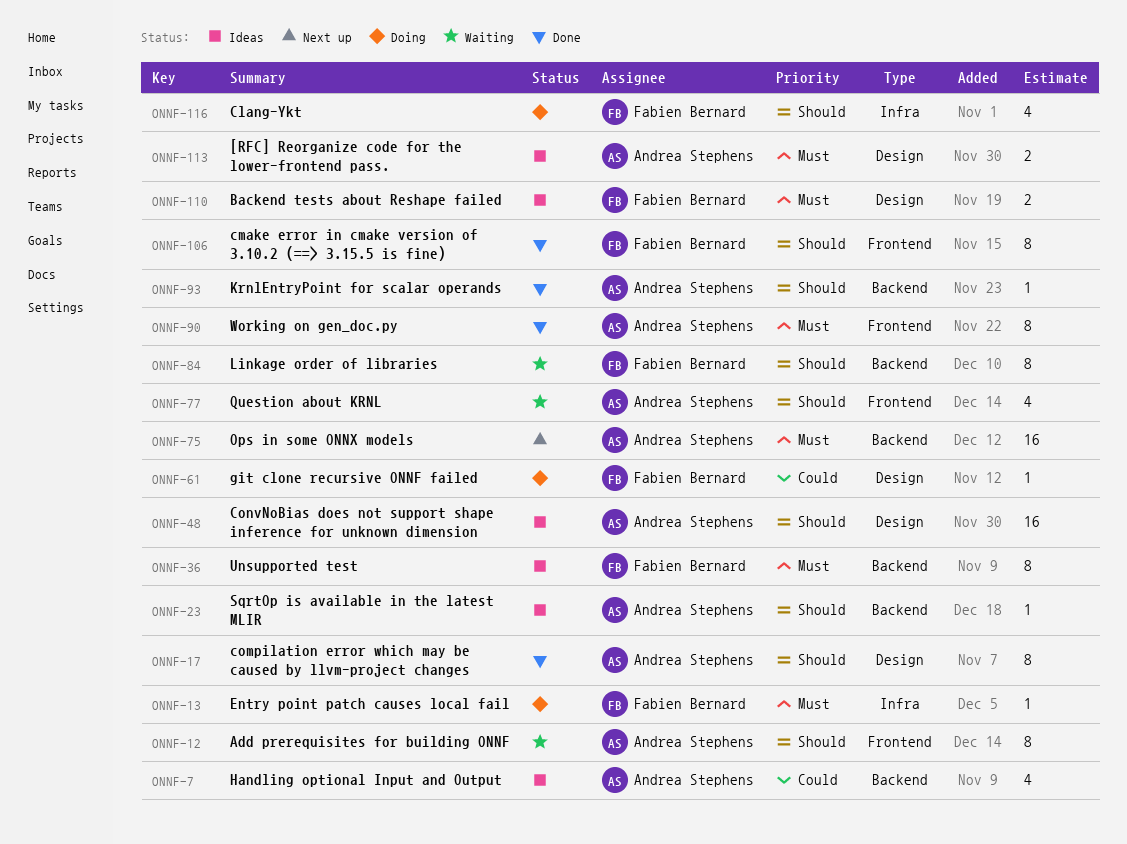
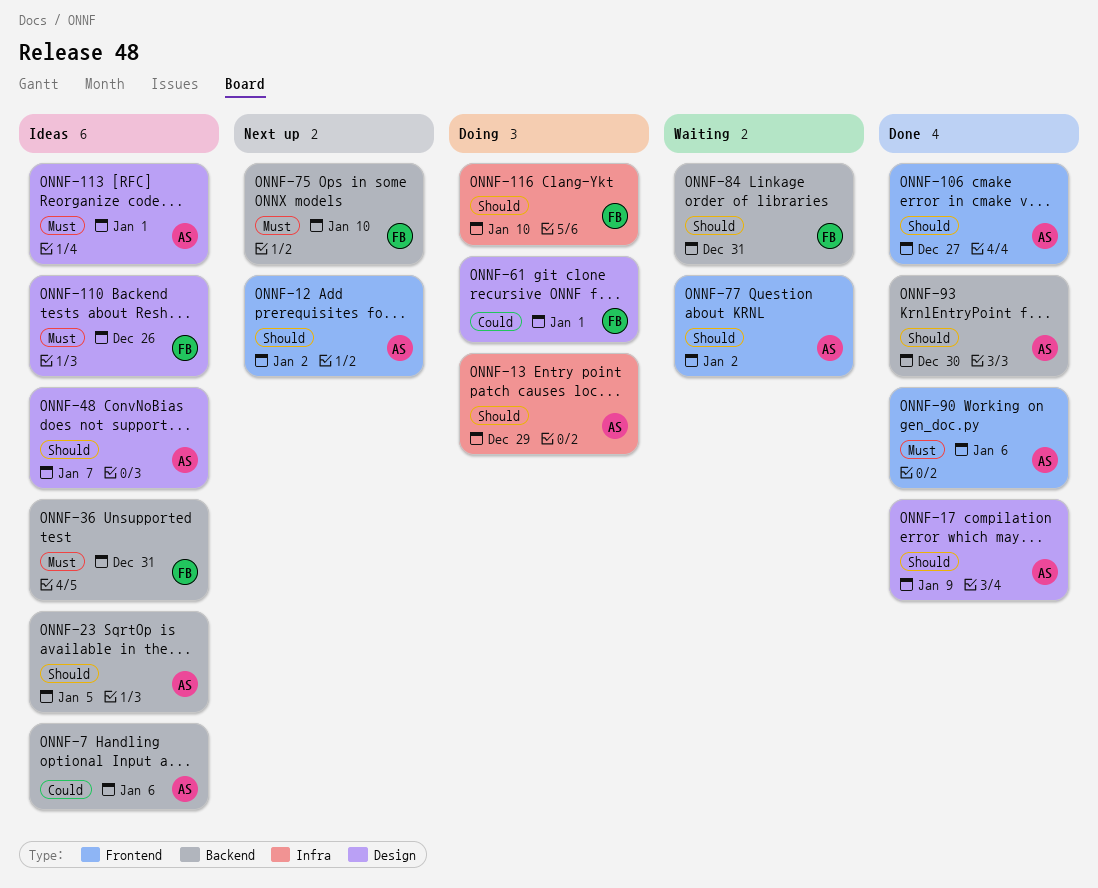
ONNF-12, status: Waiting -> Next up
ONNF-13, owner: Fabien Bernard -> Andrea Stephens
ONNF-13, priority: Must -> Should
ONNF-75, owner: Andrea Stephens -> Fabien Bernard
ONNF-106, owner: Fabien Bernard -> Andrea Stephens

